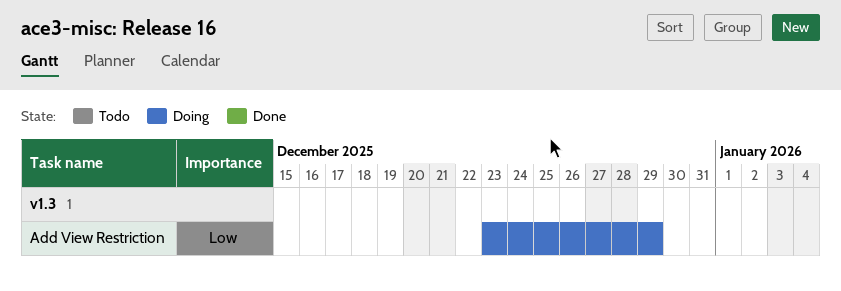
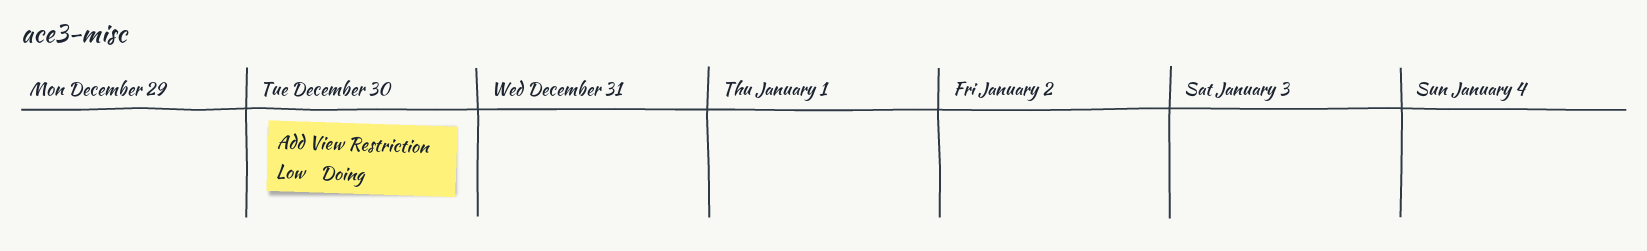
Add View Restriction, due: Dec 29 -> Dec 30

